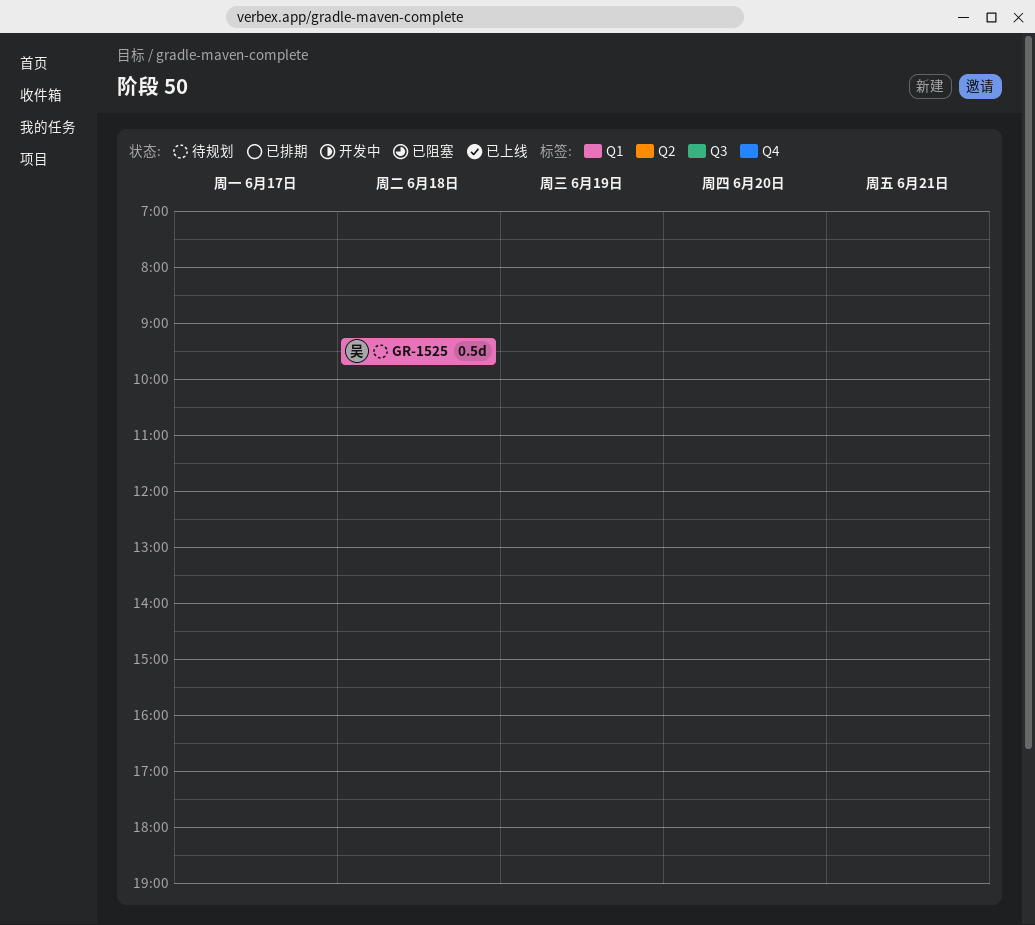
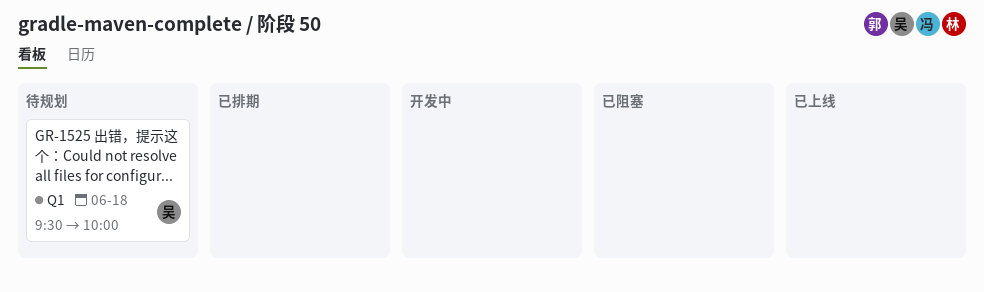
GR-1525, begins: 09:15 -> 09:30
GR-1525, ends: 09:45 -> 10:00

